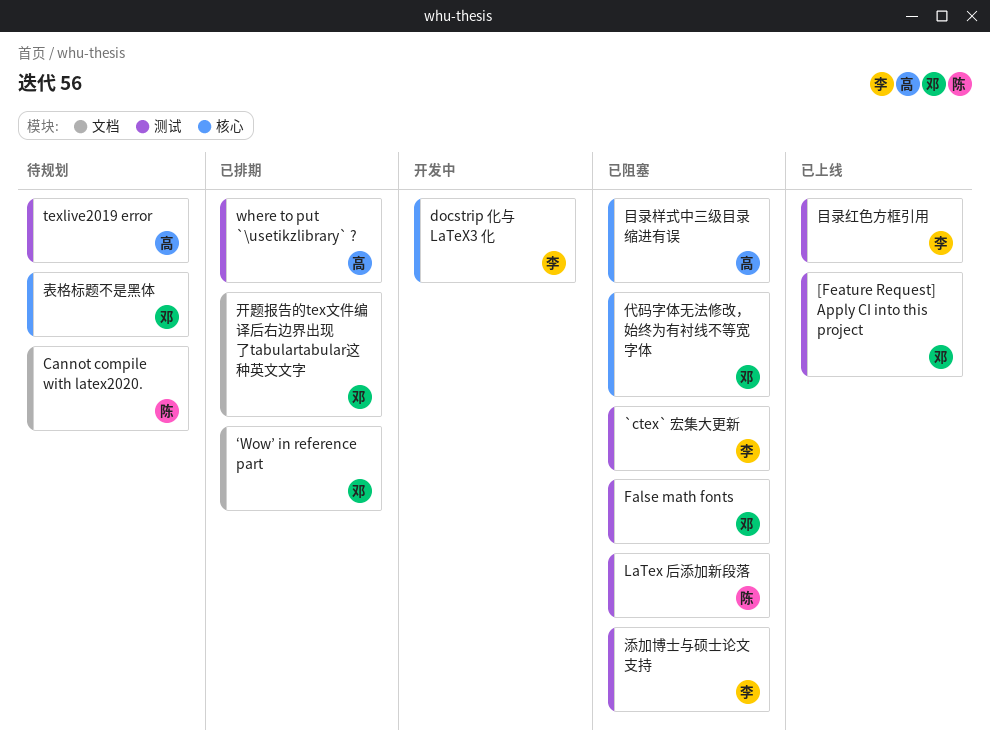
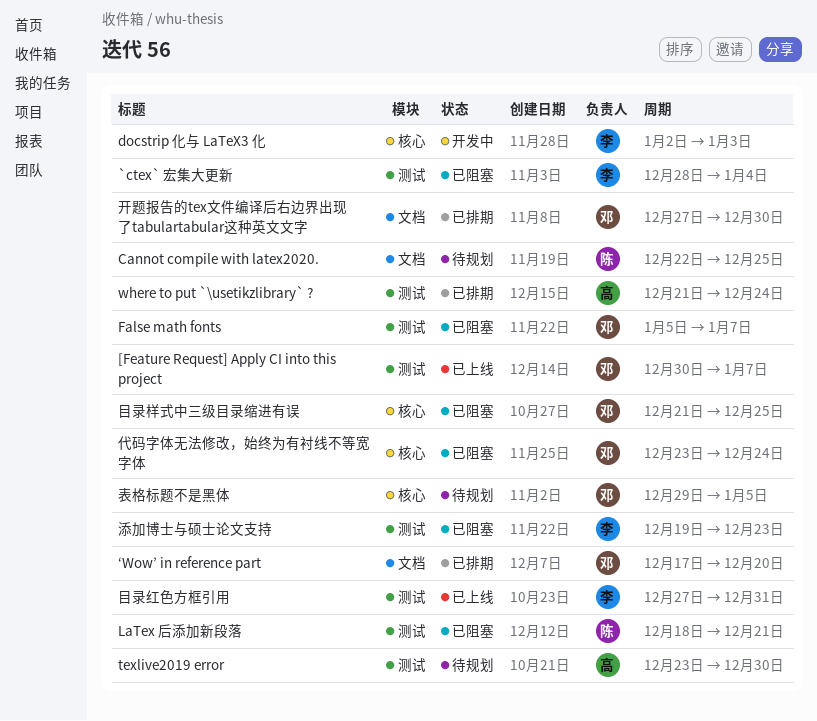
目录样式中三级目录缩进有误, owner: 高 -> 邓

